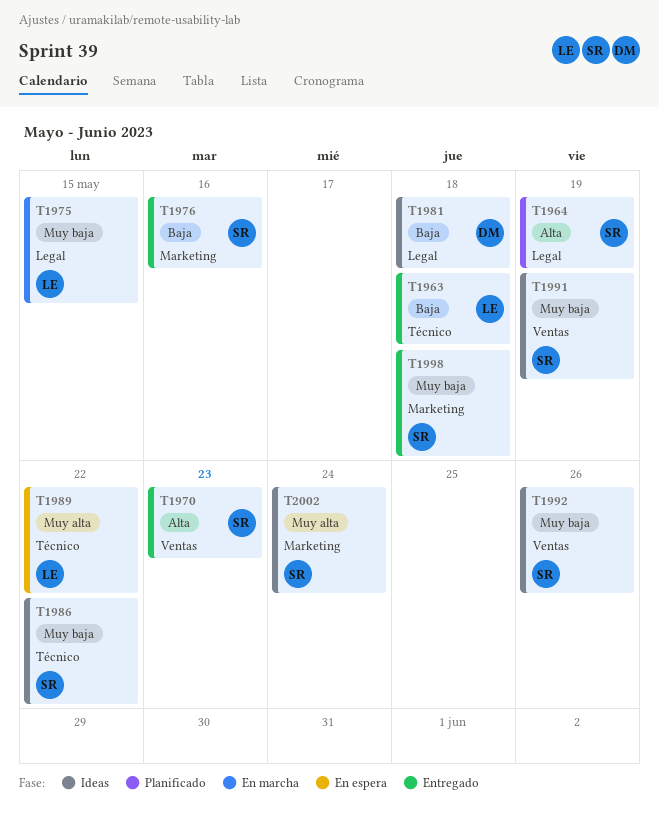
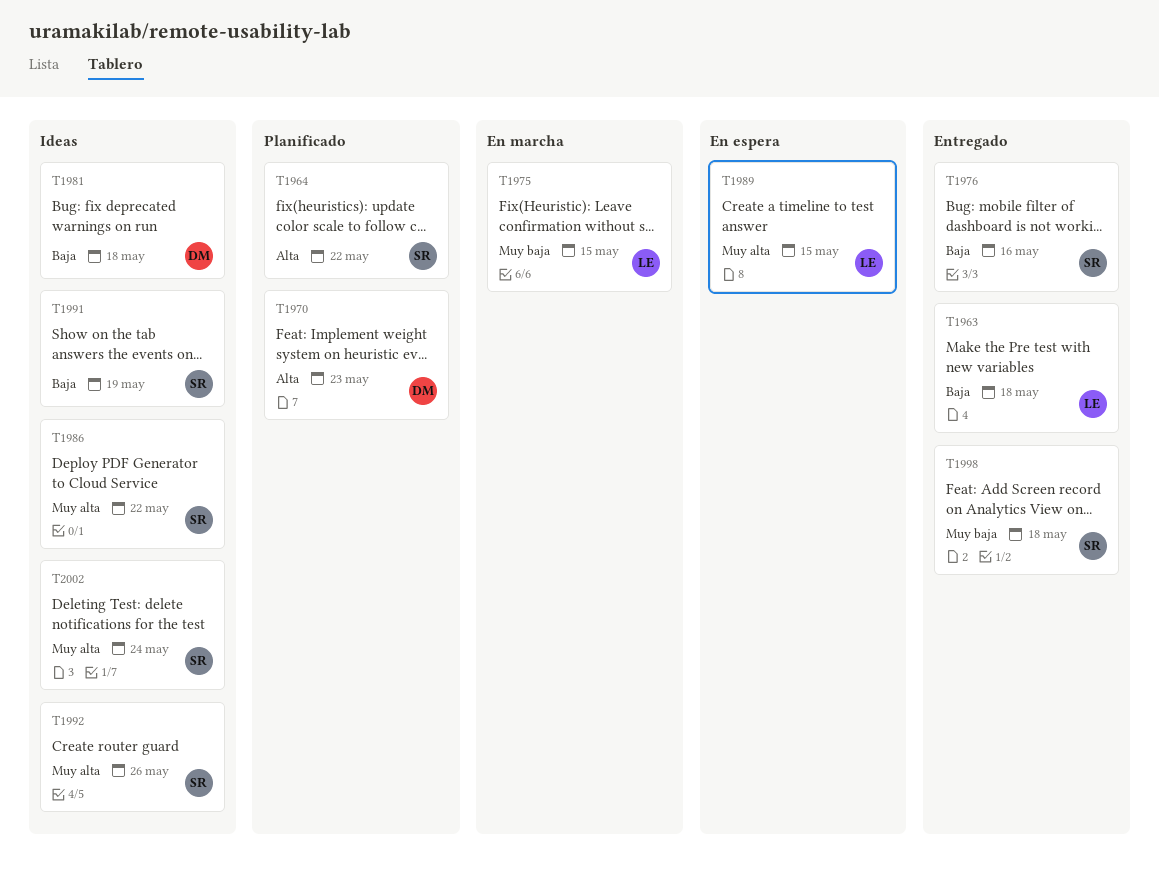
T1964, due: May 19 -> May 22
T1970, status: Entregado -> Planificado
T1970, owner: SR -> DM
T1986, priority: Muy baja -> Muy alta
T1989, due: May 22 -> May 15
T1991, priority: Muy baja -> Baja
T1992, priority: Muy baja -> Muy alta

